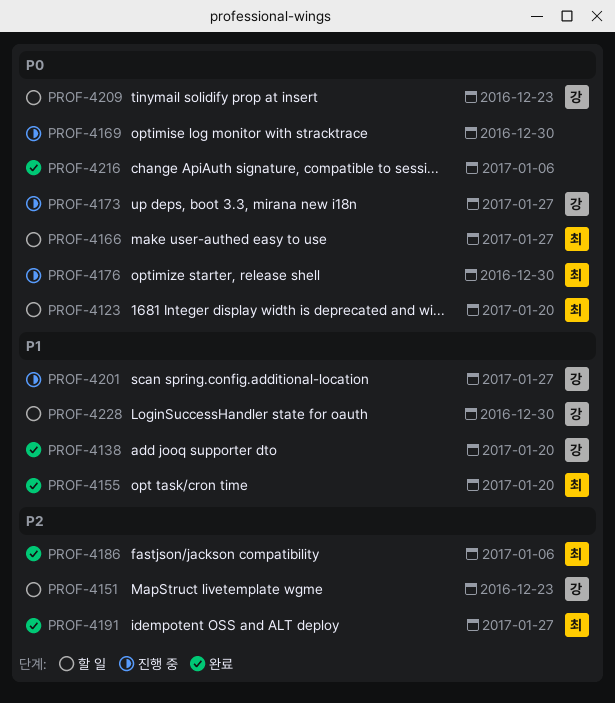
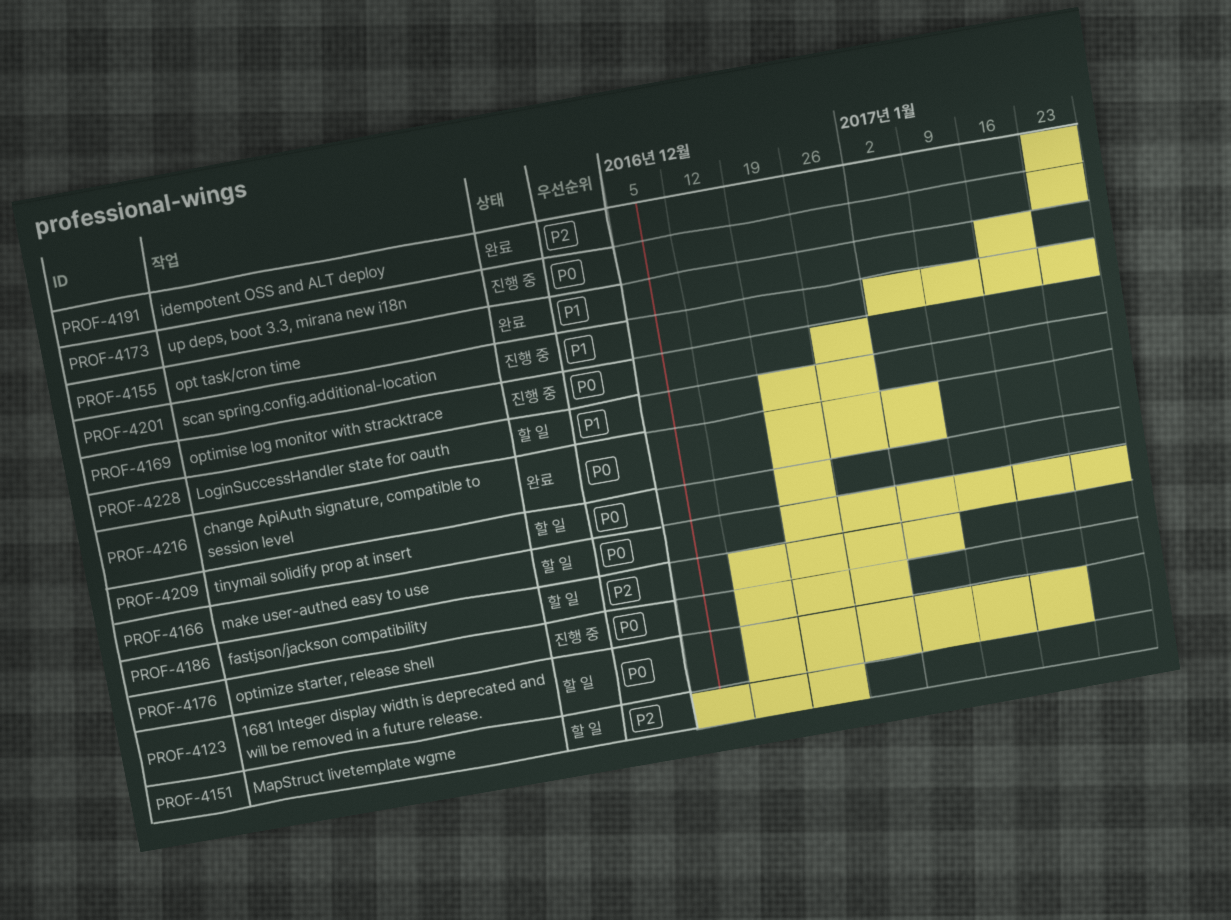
PROF-4138: present -> none
PROF-4186, status: 완료 -> 할 일

